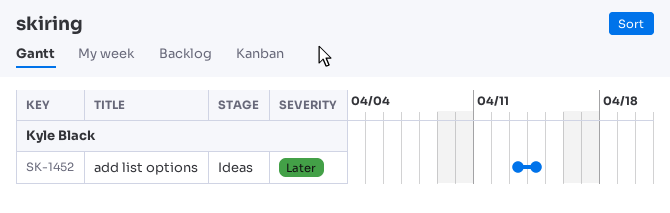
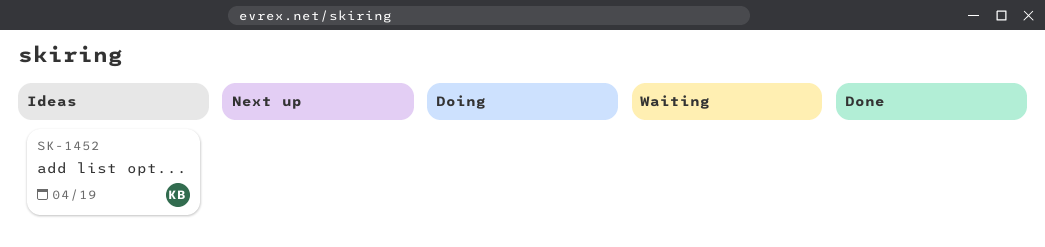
SK-1452, due: Apr 14 -> Apr 19

